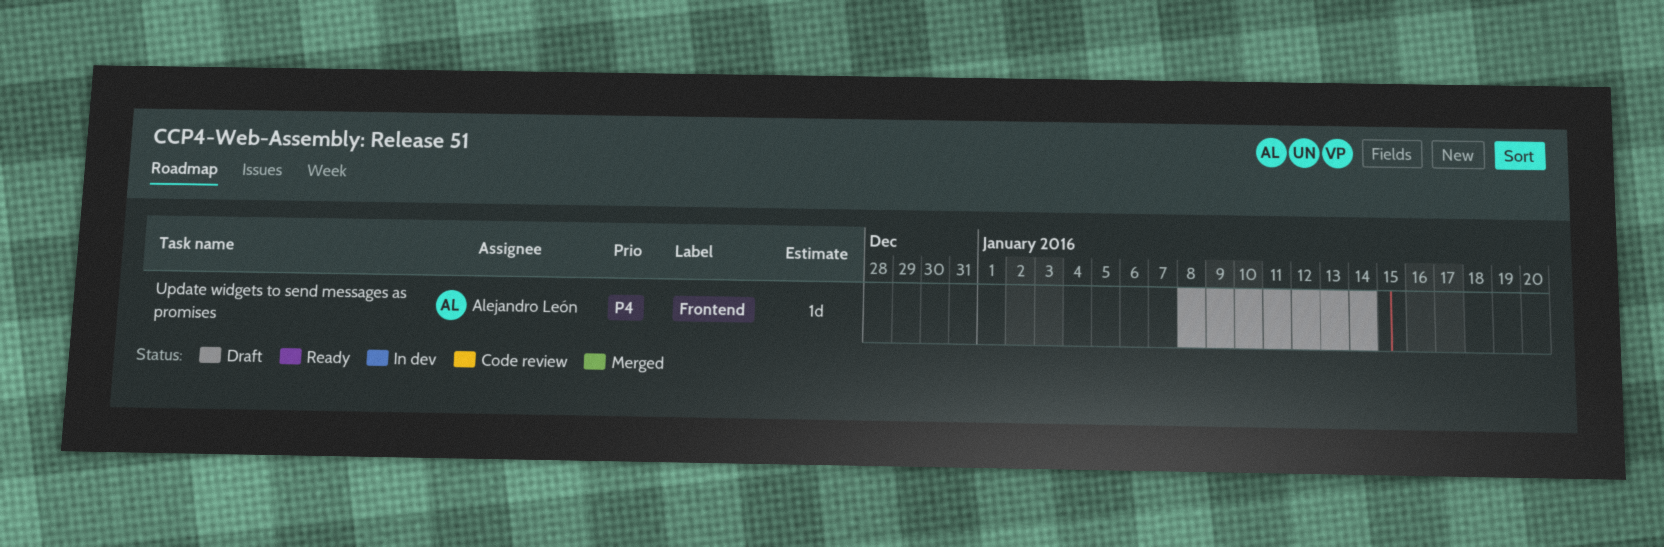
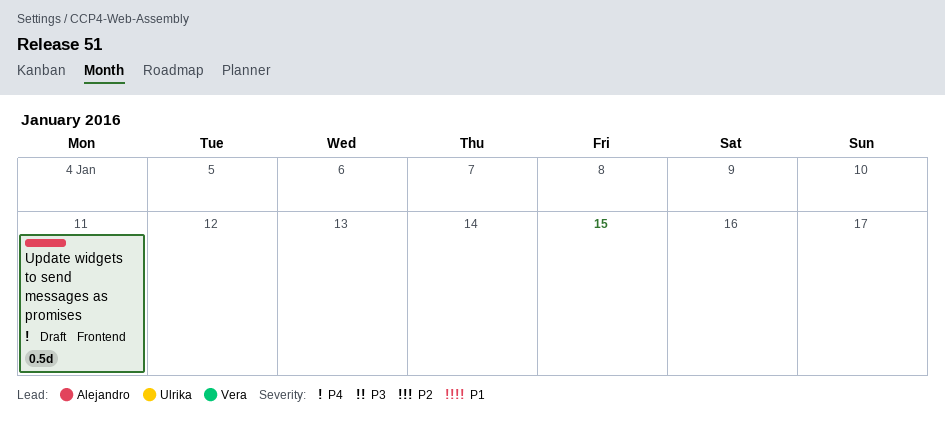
Update widgets to send messages as promises, estimate: 1d -> 0.5d
Update widgets to send messages as promises, due: Jan 14 -> Jan 11

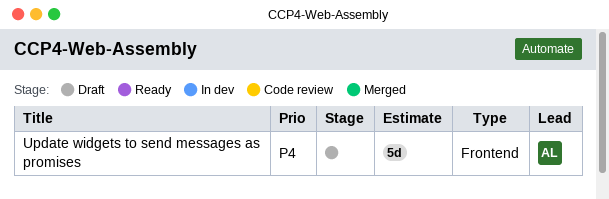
Update widgets to send messages as promises, estimate: 0.5d -> 5d

